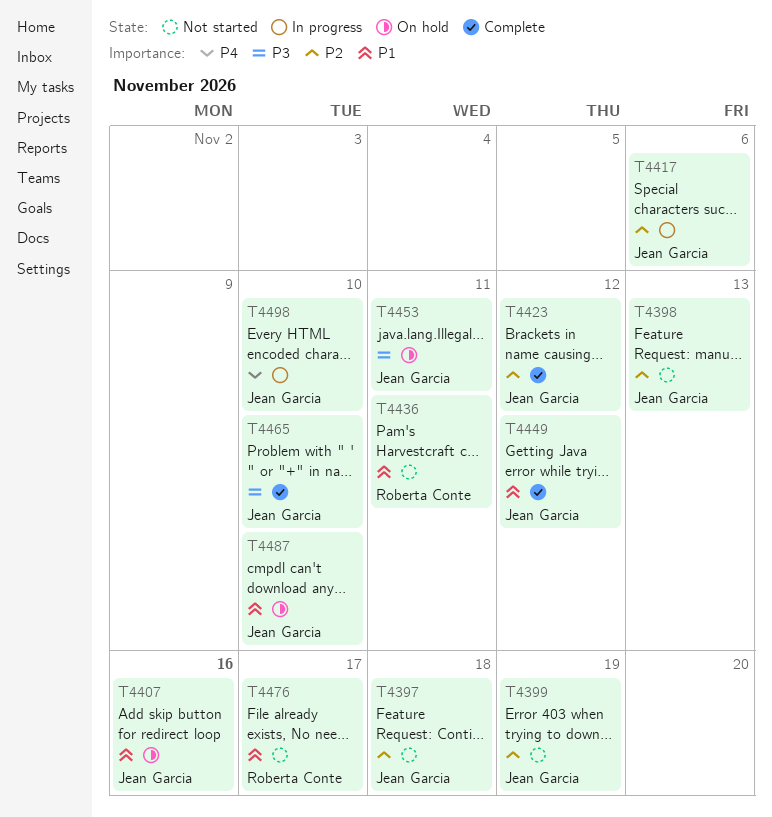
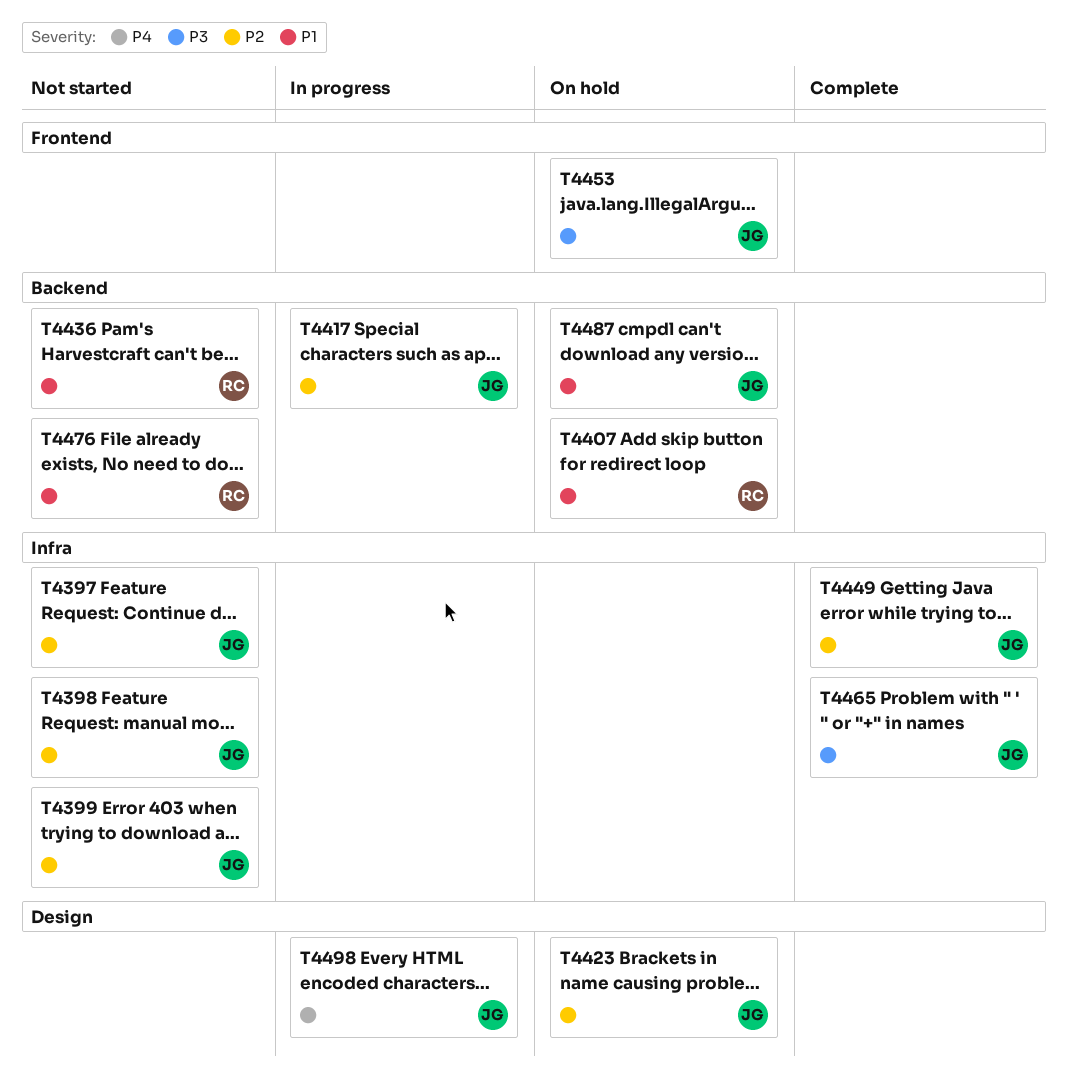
T4407, owner: Jean Garcia -> Roberta Conte
T4423, status: Complete -> On hold
T4449, priority: P1 -> P2

